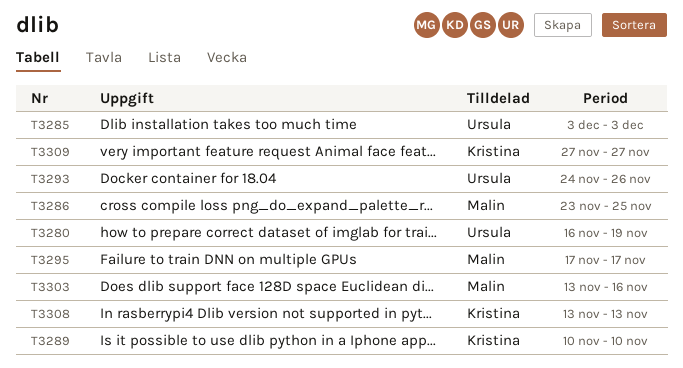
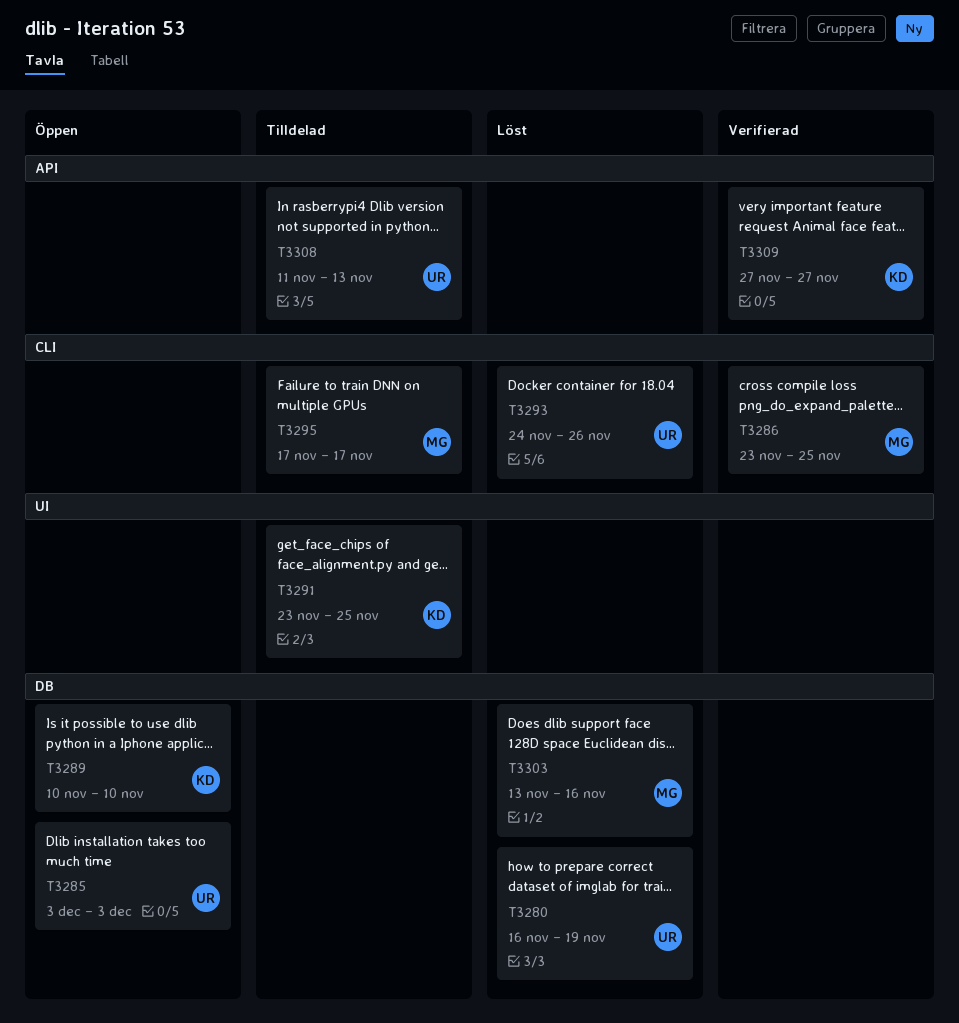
T3291: none -> present
T3308, owner: Kristina -> Ursula
T3308, start: Nov 13 -> Nov 11

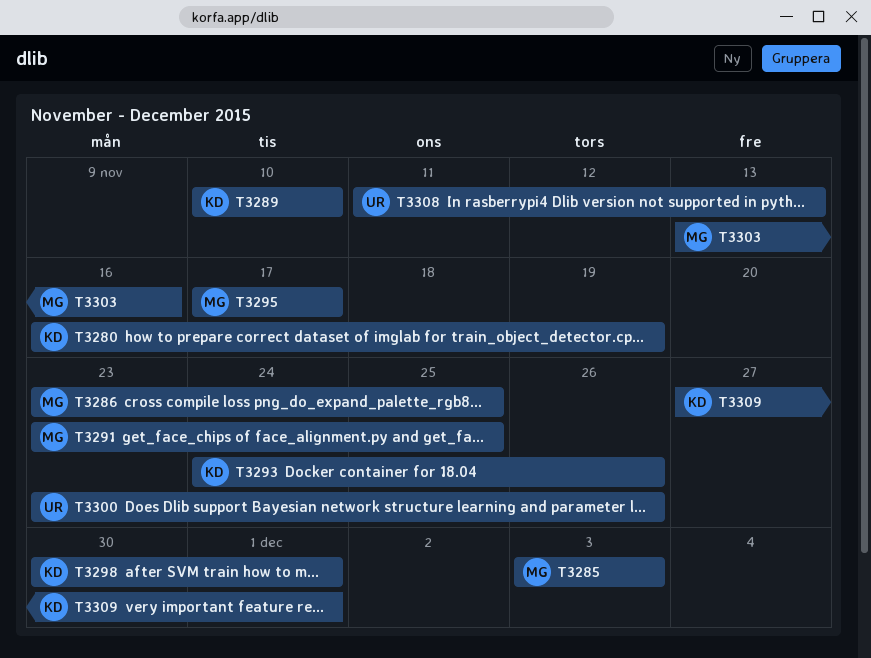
T3280, owner: UR -> KD
T3285, owner: UR -> MG
T3291, owner: KD -> MG
T3293, owner: UR -> KD
T3298: none -> present
T3300: none -> present
T3309, due: Nov 27 -> Dec 1

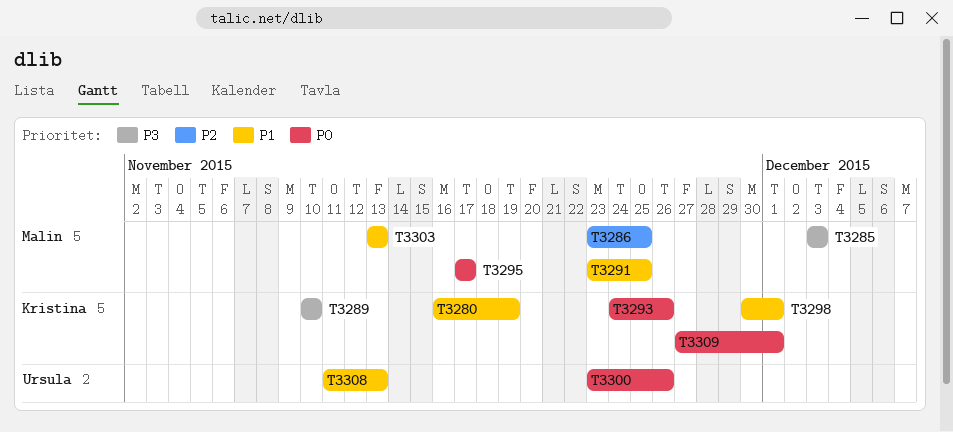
T3303, due: Nov 16 -> Nov 13

